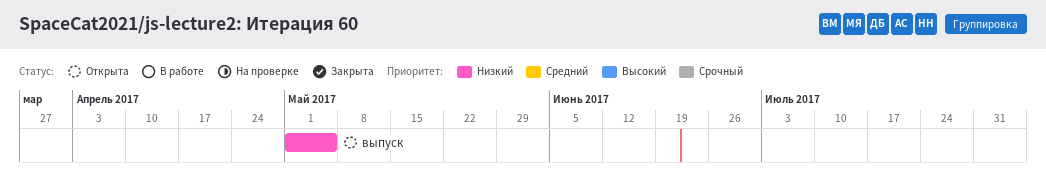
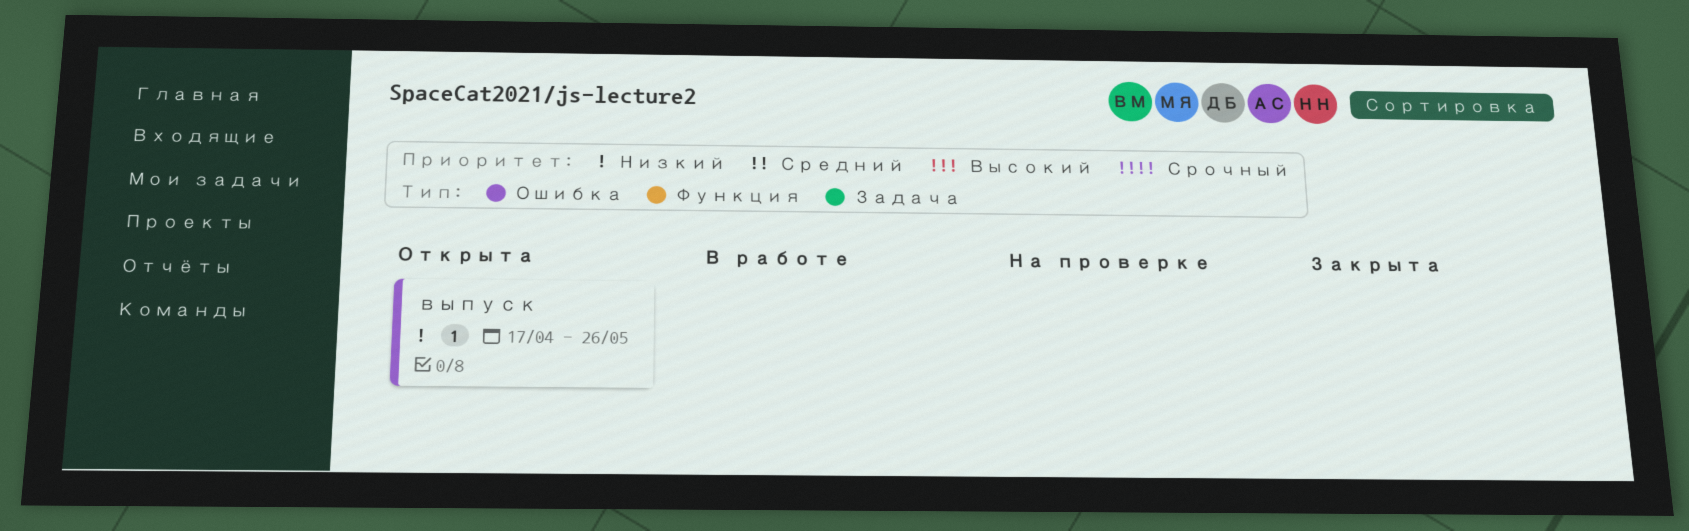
выпуск, start: May 1 -> Apr 17
выпуск, due: May 5 -> May 26

